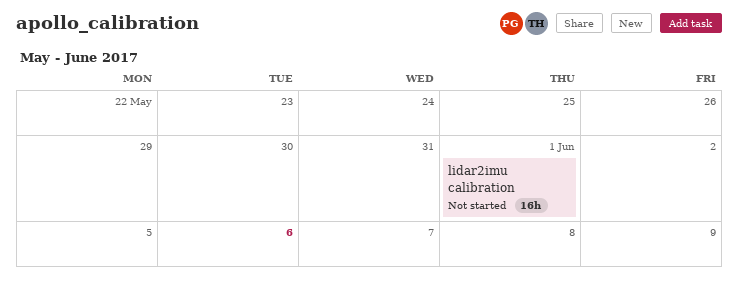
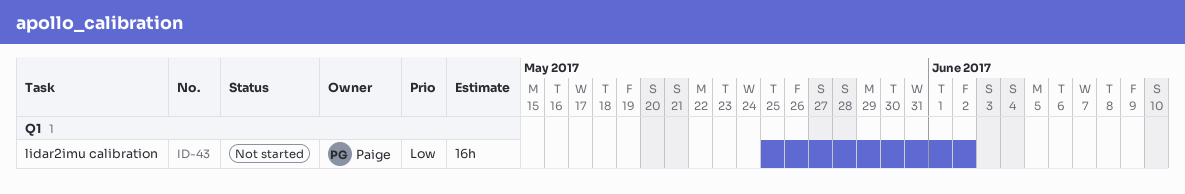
lidar2imu calibration, due: Jun 1 -> Jun 2

